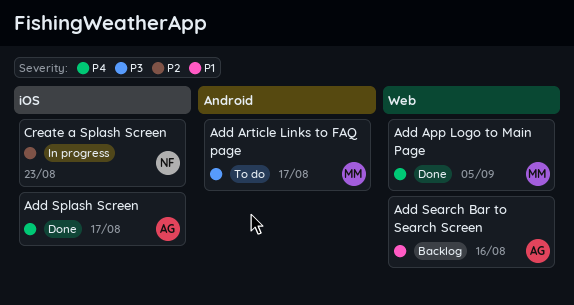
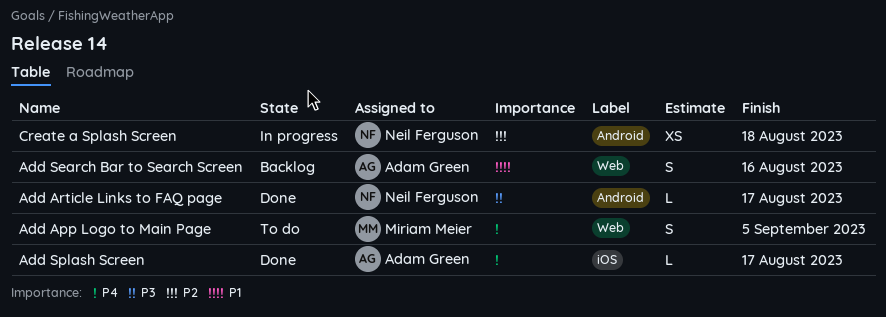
Add App Logo to Main Page, status: Done -> To do
Add Article Links to FAQ page, status: To do -> Done
Add Article Links to FAQ page, owner: Miriam Meier -> Neil Ferguson
Create a Splash Screen, label: iOS -> Android
Create a Splash Screen, due: Aug 23 -> Aug 18

